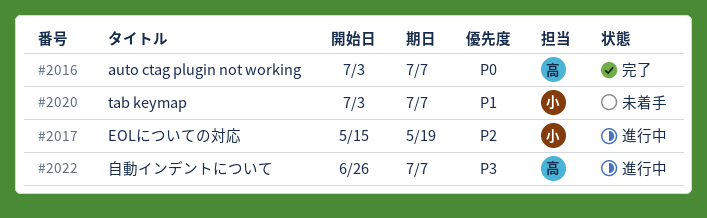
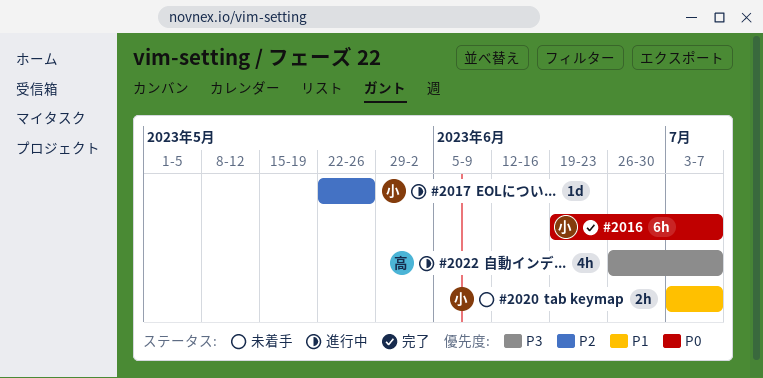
#2016, owner: 高 -> 小
#2016, start: Jul 3 -> Jun 19
#2017, start: May 15 -> May 22
#2017, due: May 19 -> May 26

